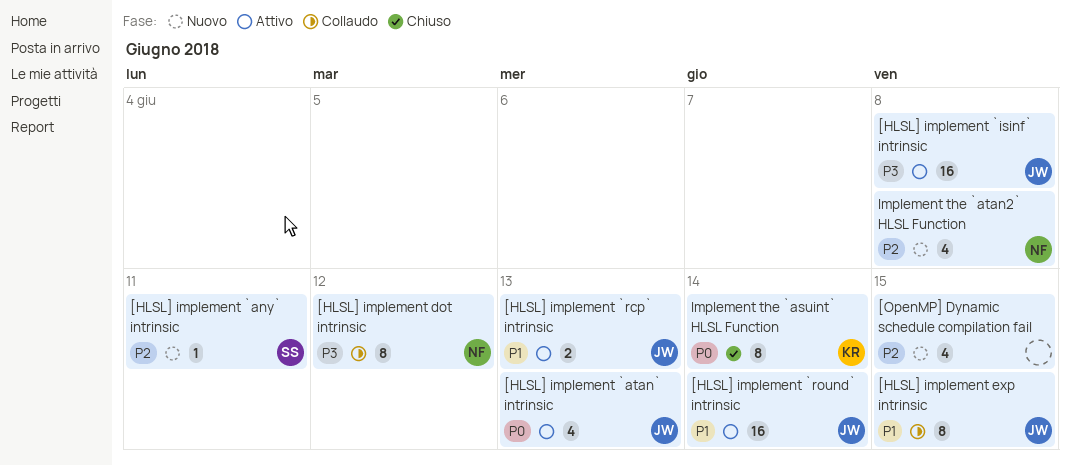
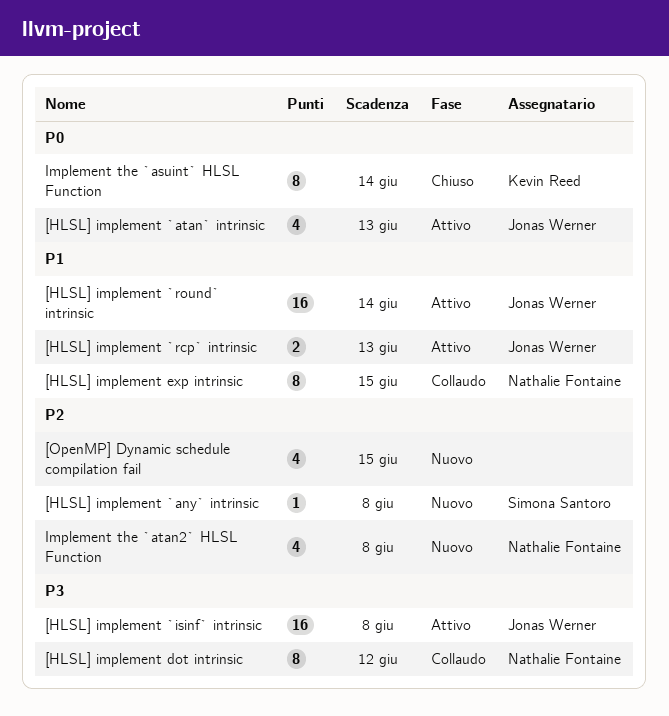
[HLSL] implement `any` intrinsic, due: Jun 11 -> Jun 8
[HLSL] implement exp intrinsic, owner: Jonas Werner -> Nathalie Fontaine

